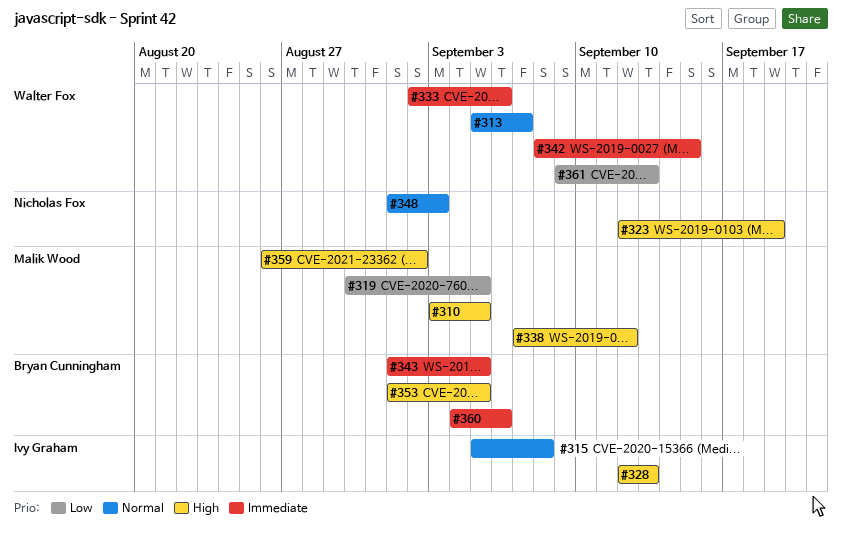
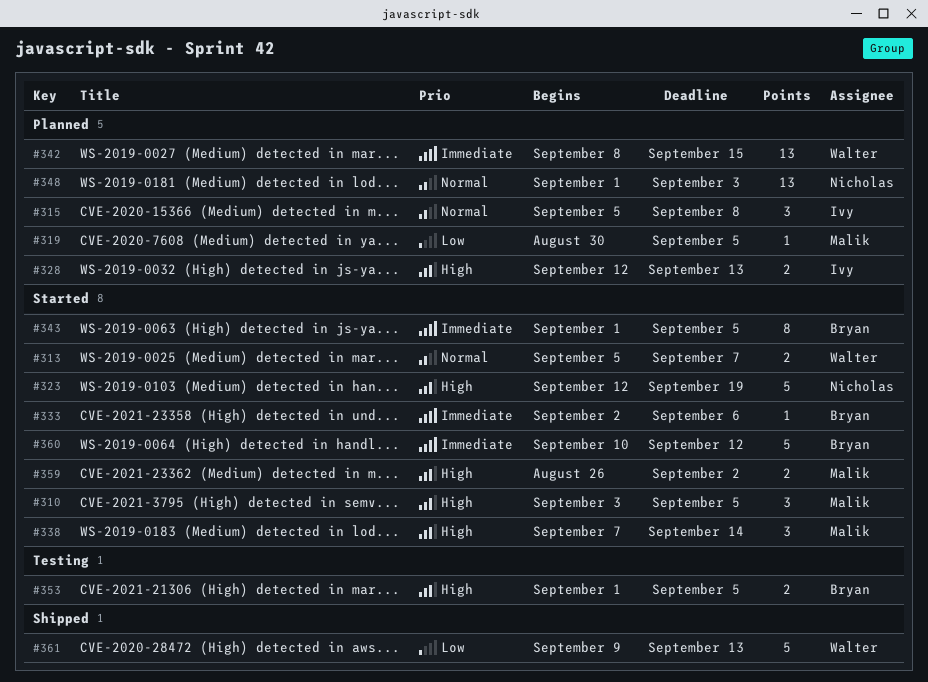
#333, owner: Walter Fox -> Bryan Cunningham
#338, due: Sep 12 -> Sep 14
#360, start: Sep 4 -> Sep 10
#360, due: Sep 6 -> Sep 12

